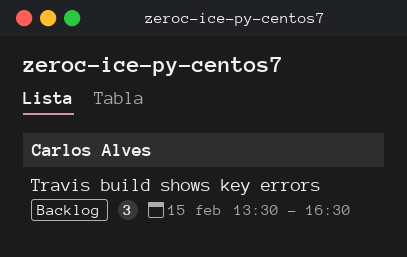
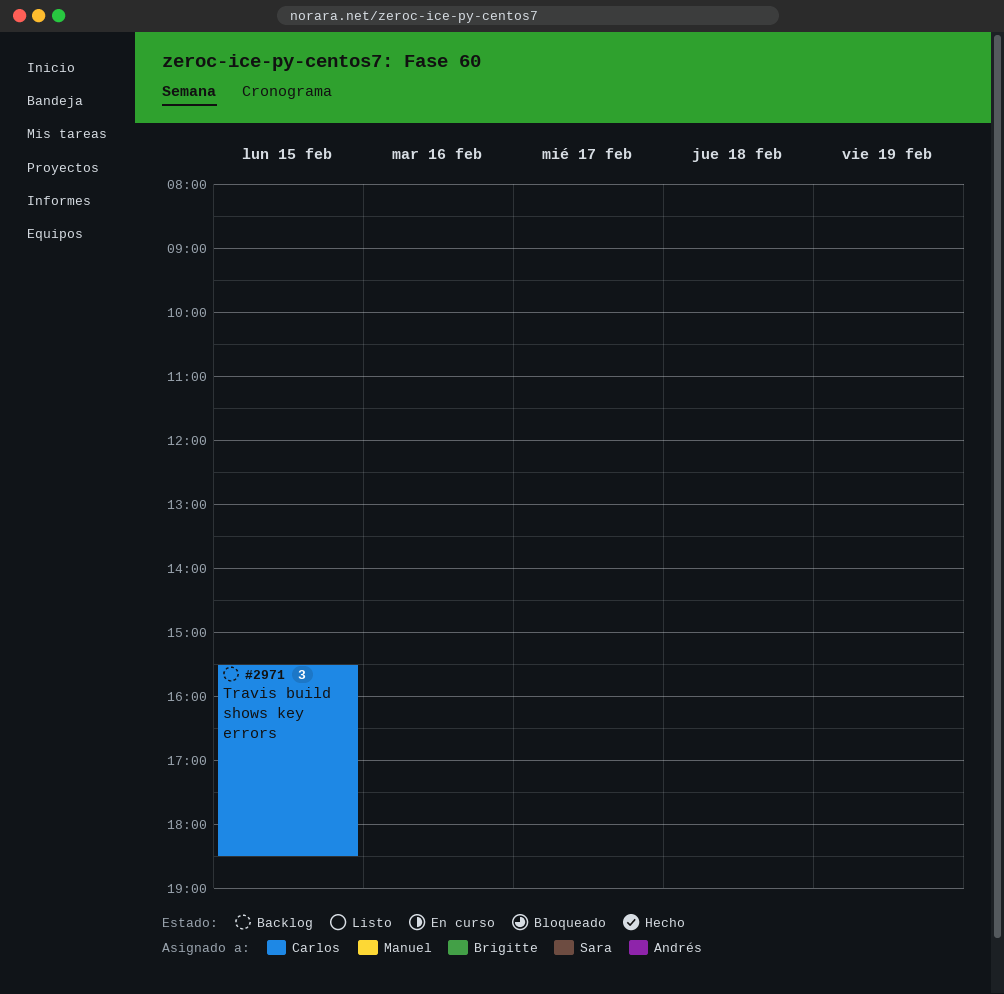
Travis build shows key errors, begins: 13:30 -> 15:30
Travis build shows key errors, ends: 16:30 -> 18:30

